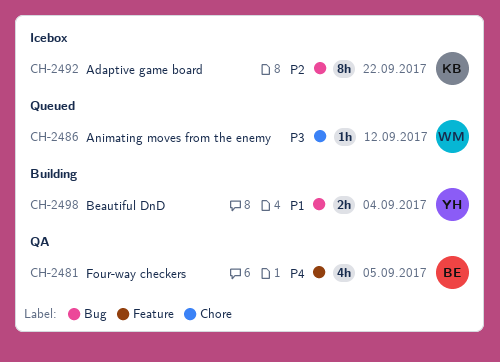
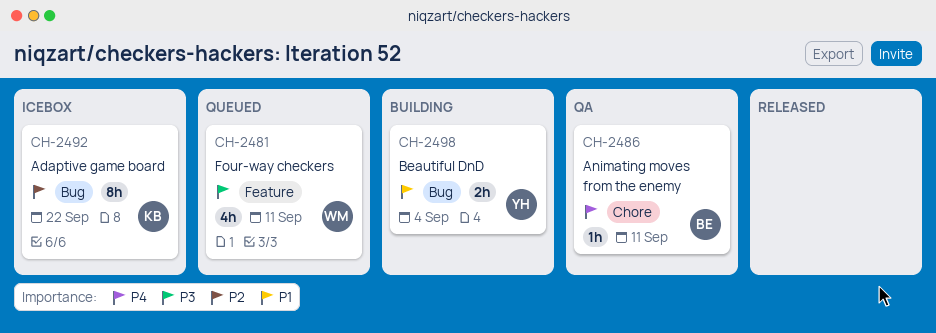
CH-2481, status: QA -> Queued
CH-2481, owner: BE -> WM
CH-2481, priority: P4 -> P3
CH-2481, due: Sep 5 -> Sep 11
CH-2486, status: Queued -> QA
CH-2486, owner: WM -> BE
CH-2486, priority: P3 -> P4
CH-2486, due: Sep 12 -> Sep 11

